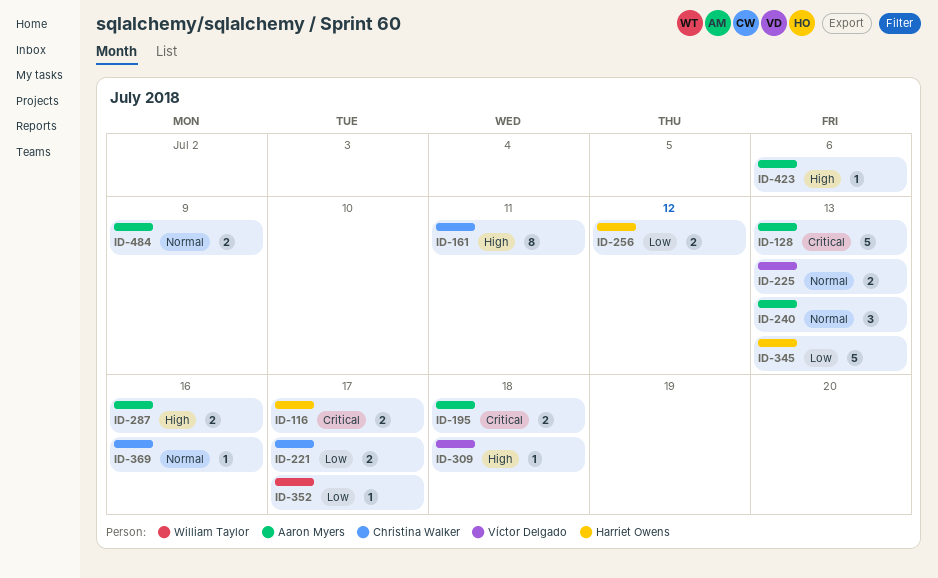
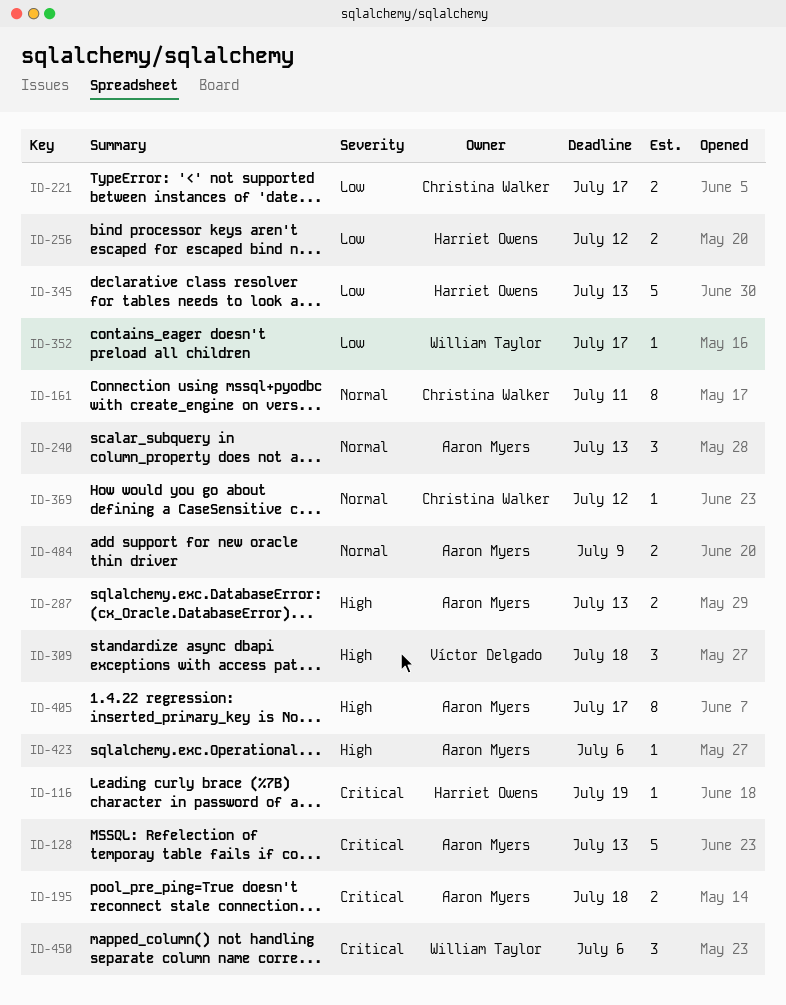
ID-116, estimate: 2 -> 1
ID-116, due: Jul 17 -> Jul 19
ID-161, priority: High -> Normal
ID-225: present -> none
ID-287, due: Jul 16 -> Jul 13
ID-309, estimate: 1 -> 3
ID-369, due: Jul 16 -> Jul 12
ID-405: none -> present
ID-450: none -> present

